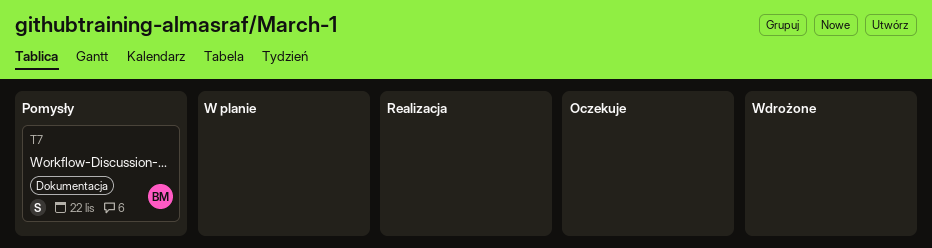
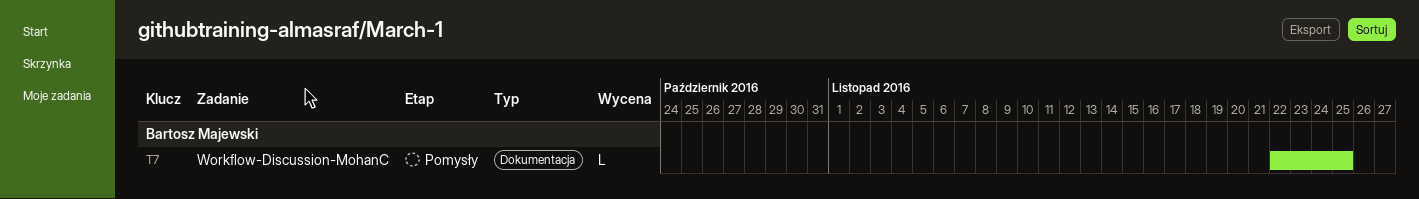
T7, estimate: S -> L
T7, due: Nov 22 -> Nov 25

